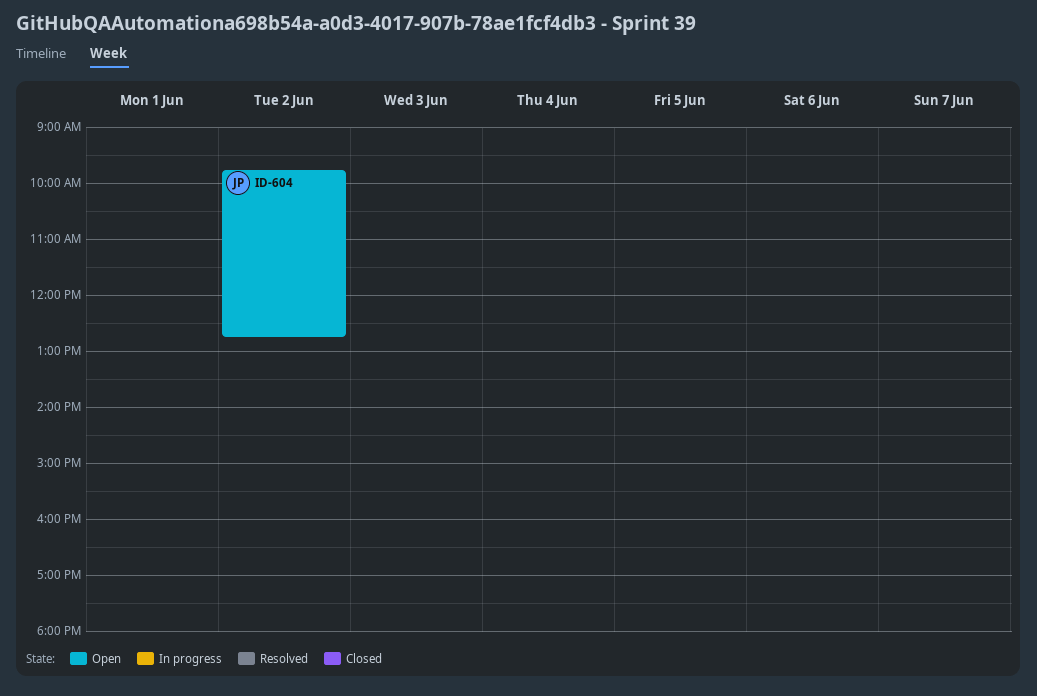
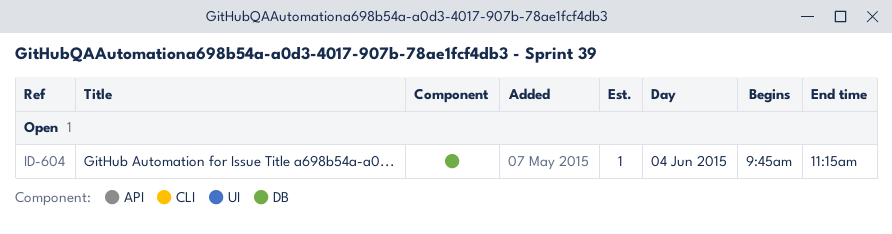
ID-604, day: Jun 2 -> Jun 4
ID-604, ends: 12:45 -> 11:15

